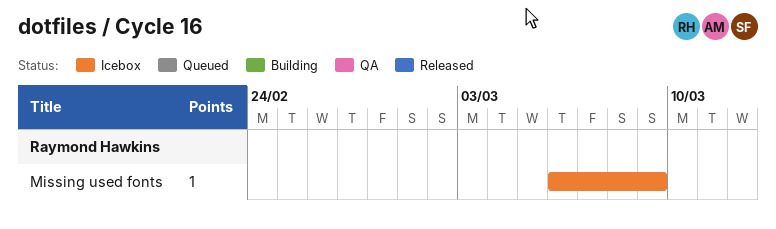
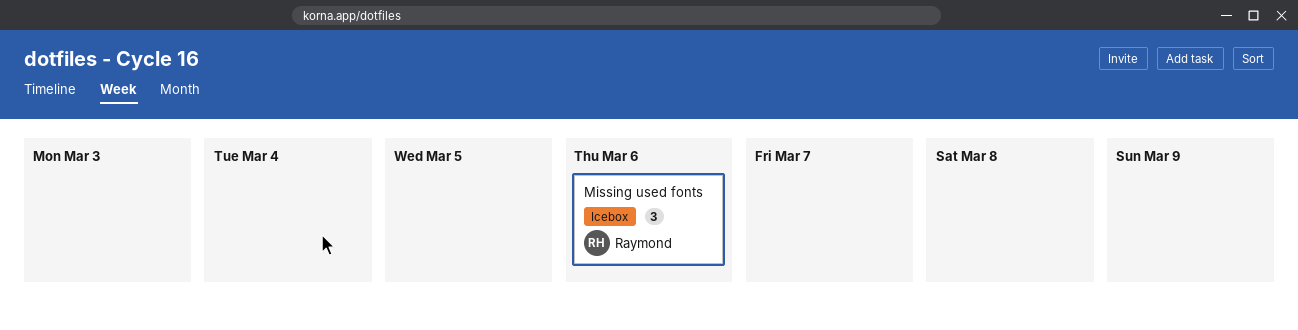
Missing used fonts, estimate: 1 -> 3
Missing used fonts, due: Mar 9 -> Mar 6

